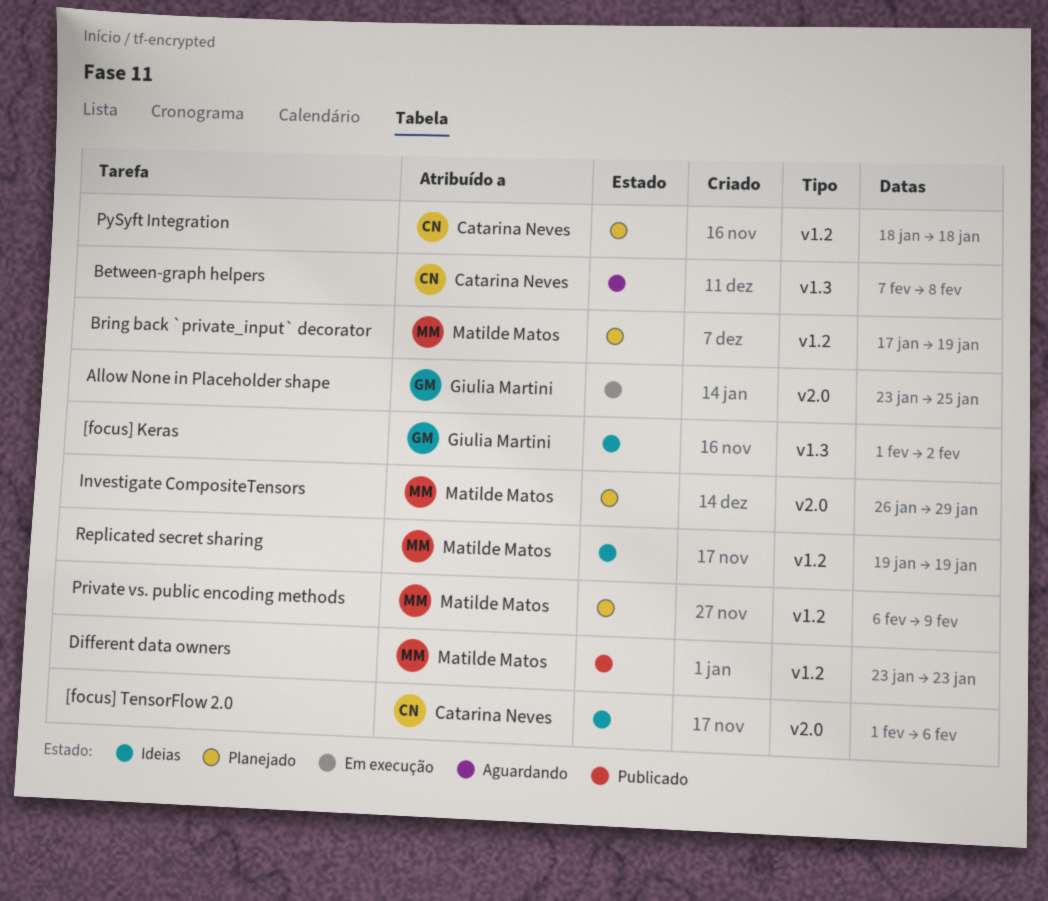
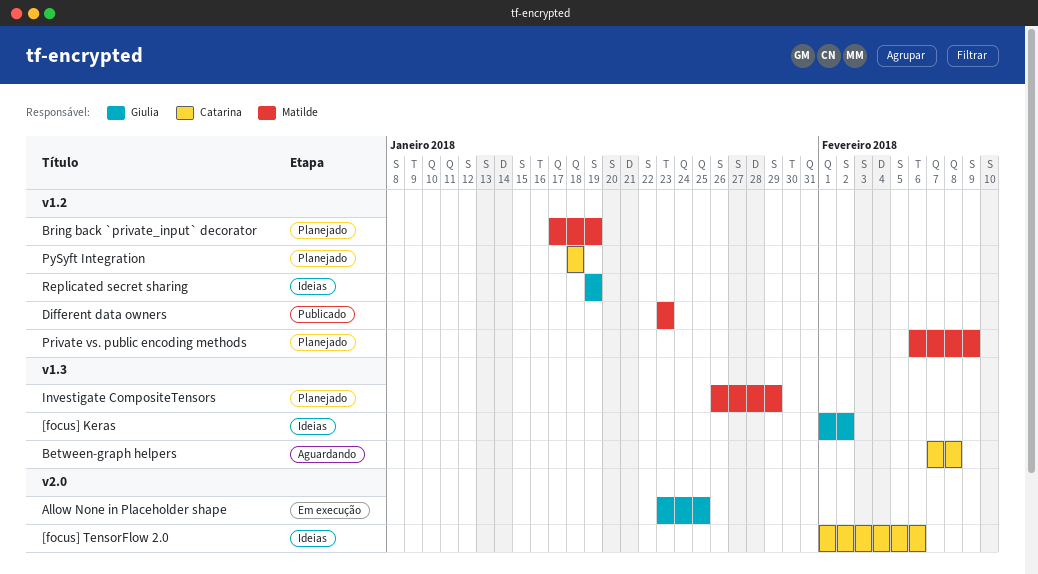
Investigate CompositeTensors, label: v2.0 -> v1.3
Replicated secret sharing, owner: Matilde Matos -> Giulia Martini

